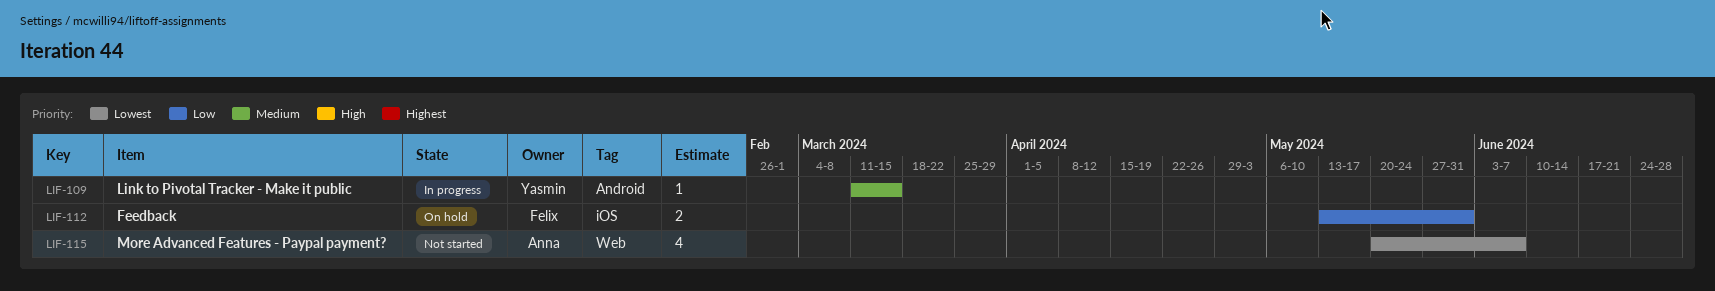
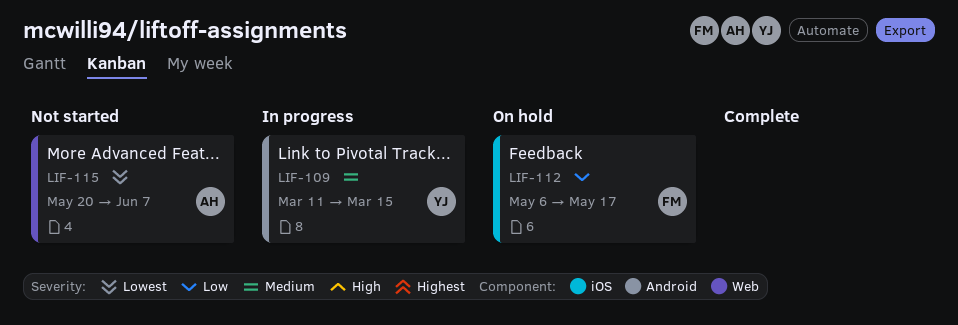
LIF-112, start: May 13 -> May 6
LIF-112, due: May 31 -> May 17

